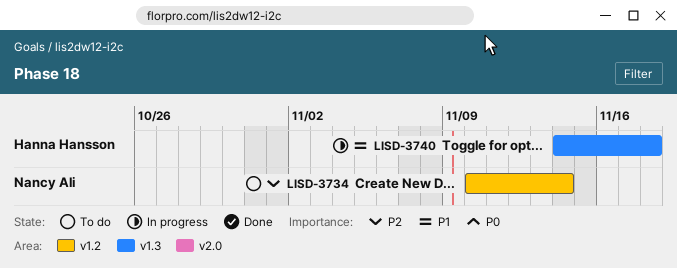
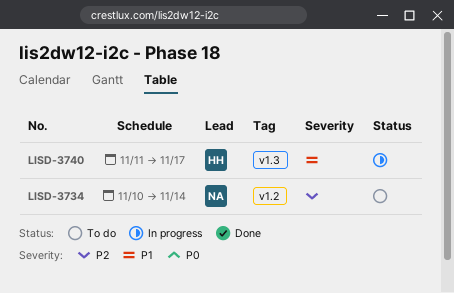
LISD-3740, start: Nov 14 -> Nov 11
LISD-3740, due: Nov 18 -> Nov 17

